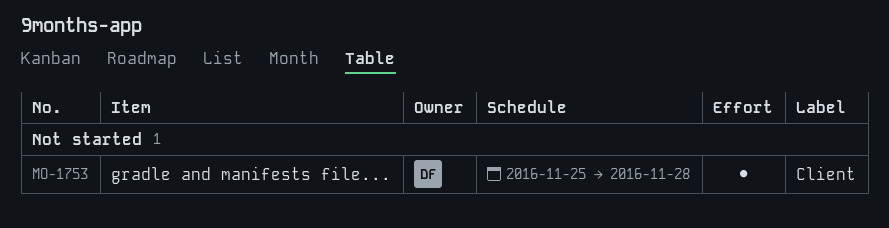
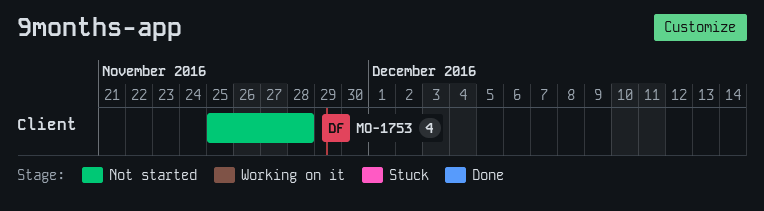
MO-1753, estimate: 1 -> 4

